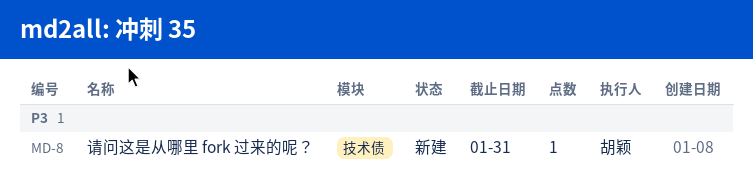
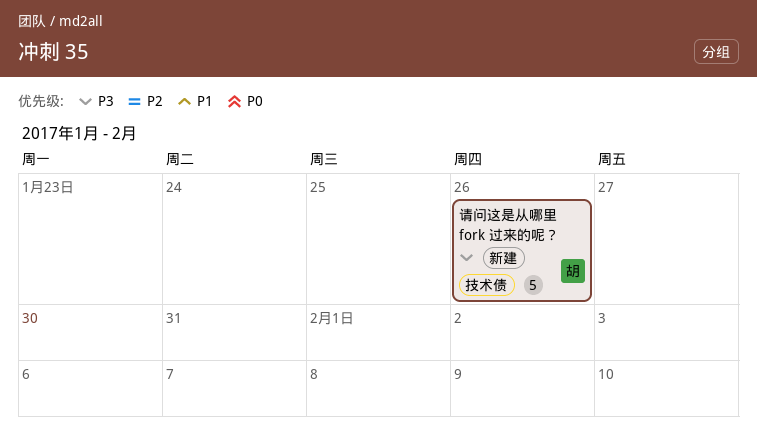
请问这是从哪里 fork 过来的呢？, estimate: 1 -> 5
请问这是从哪里 fork 过来的呢？, due: Jan 31 -> Jan 26

